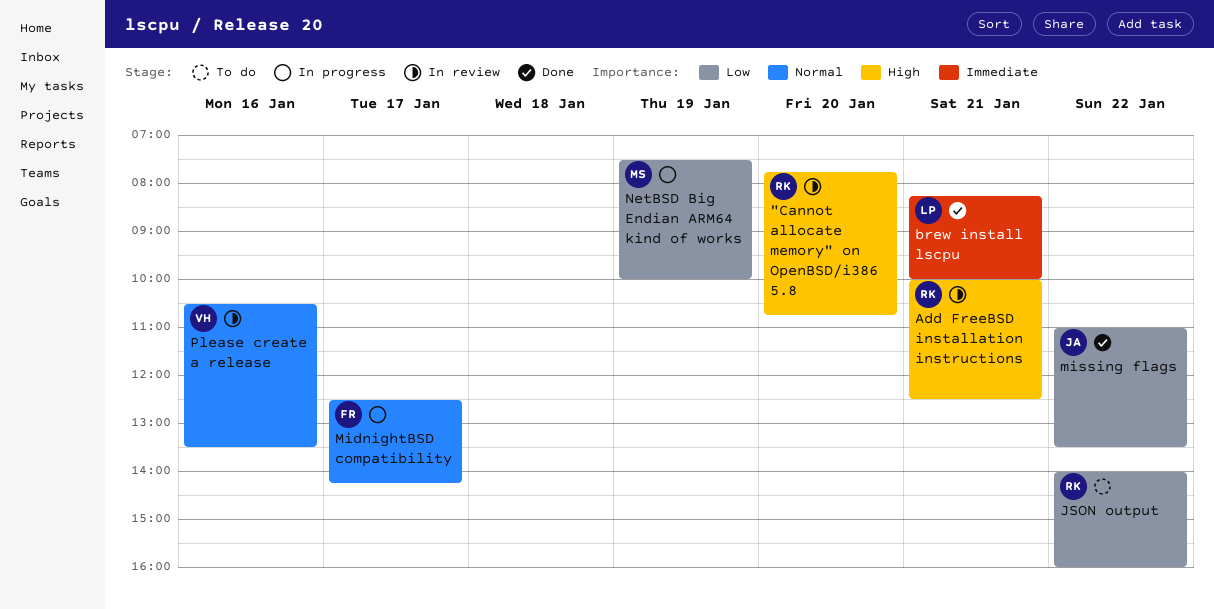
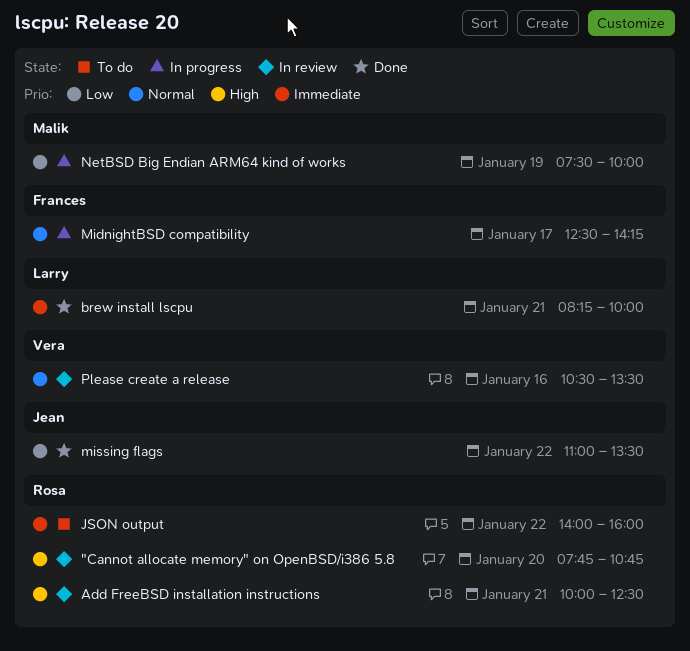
JSON output, priority: Low -> Immediate

